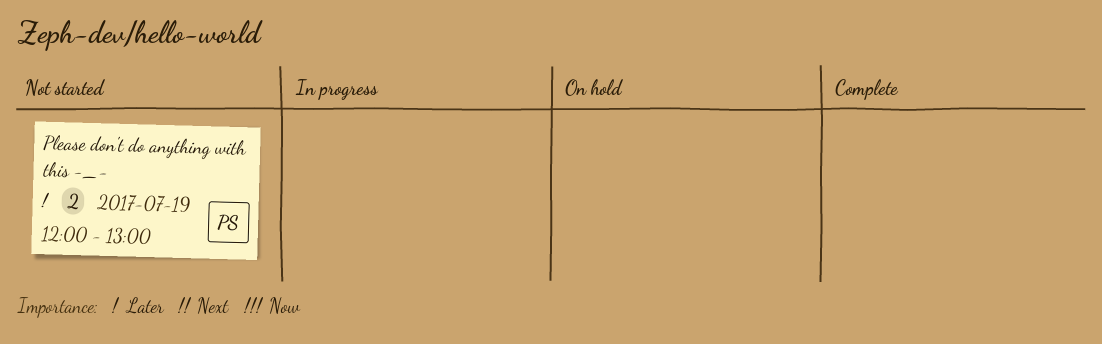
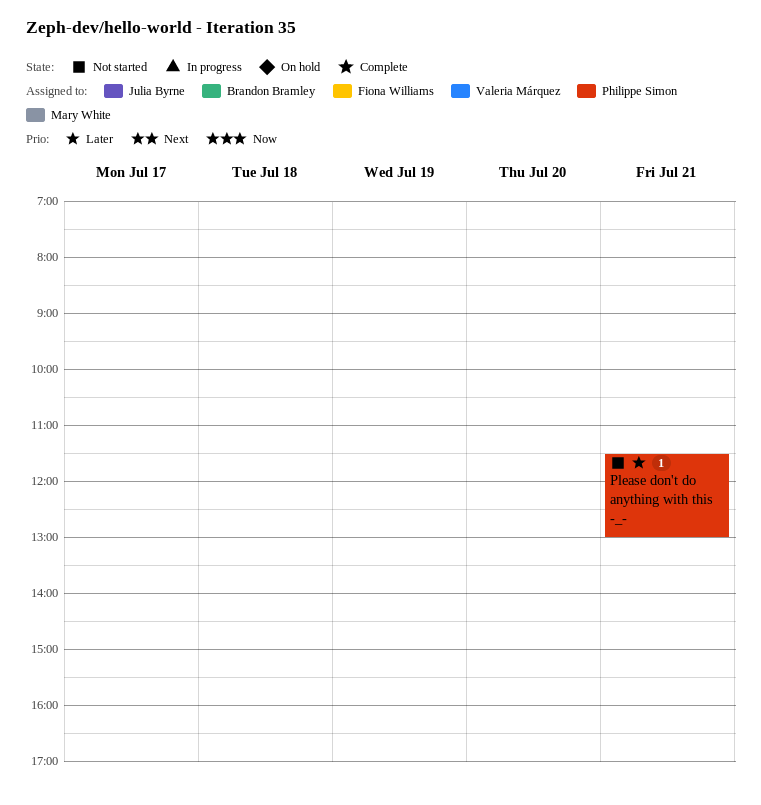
Please don't do anything with this -_-, estimate: 2 -> 1
Please don't do anything with this -_-, day: Jul 19 -> Jul 21
Please don't do anything with this -_-, begins: 12:00 -> 11:30

